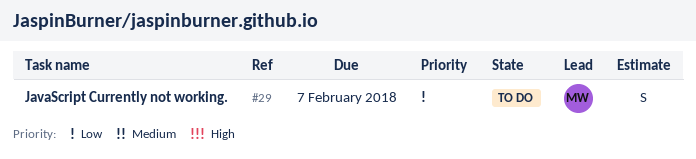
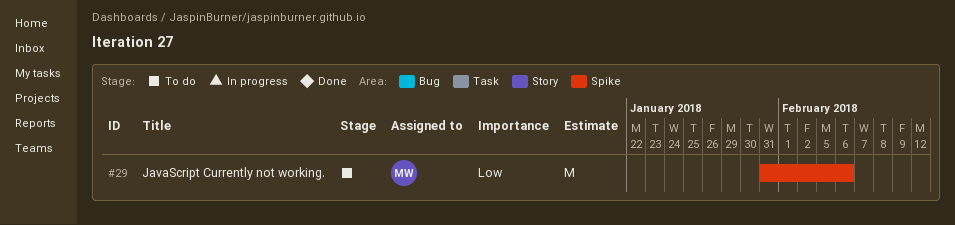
#29, estimate: S -> M
#29, due: Feb 7 -> Feb 6

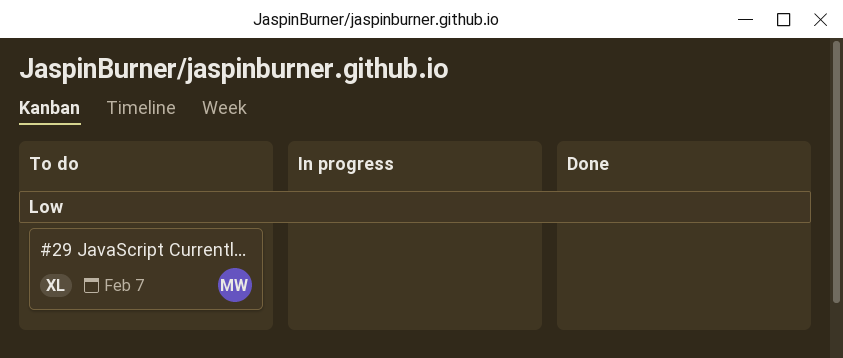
#29, estimate: M -> XL
#29, due: Feb 6 -> Feb 7

